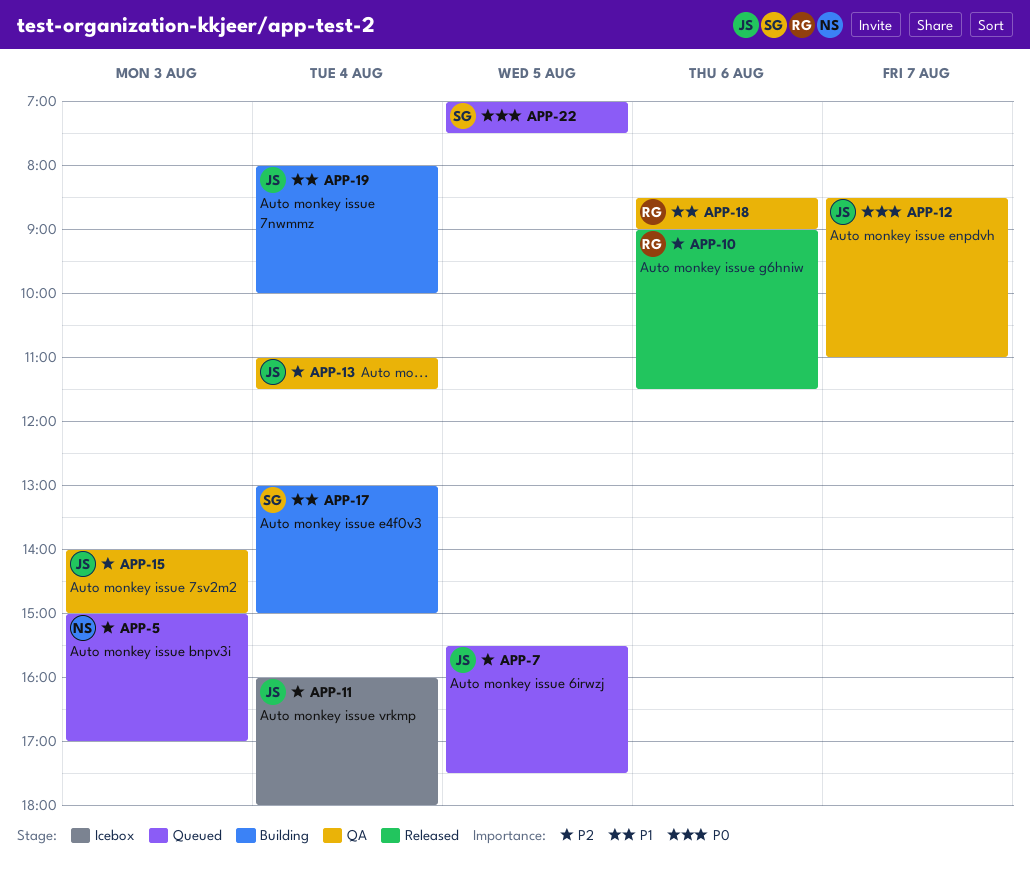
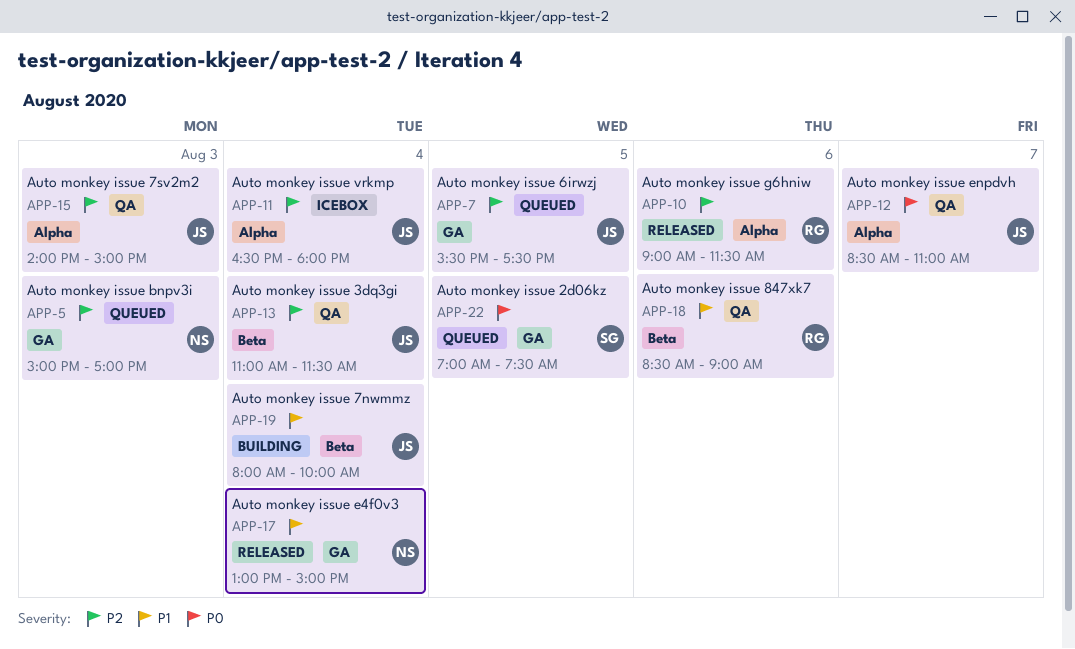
APP-11, begins: 16:00 -> 16:30
APP-17, status: Building -> Released
APP-17, owner: SG -> NS

